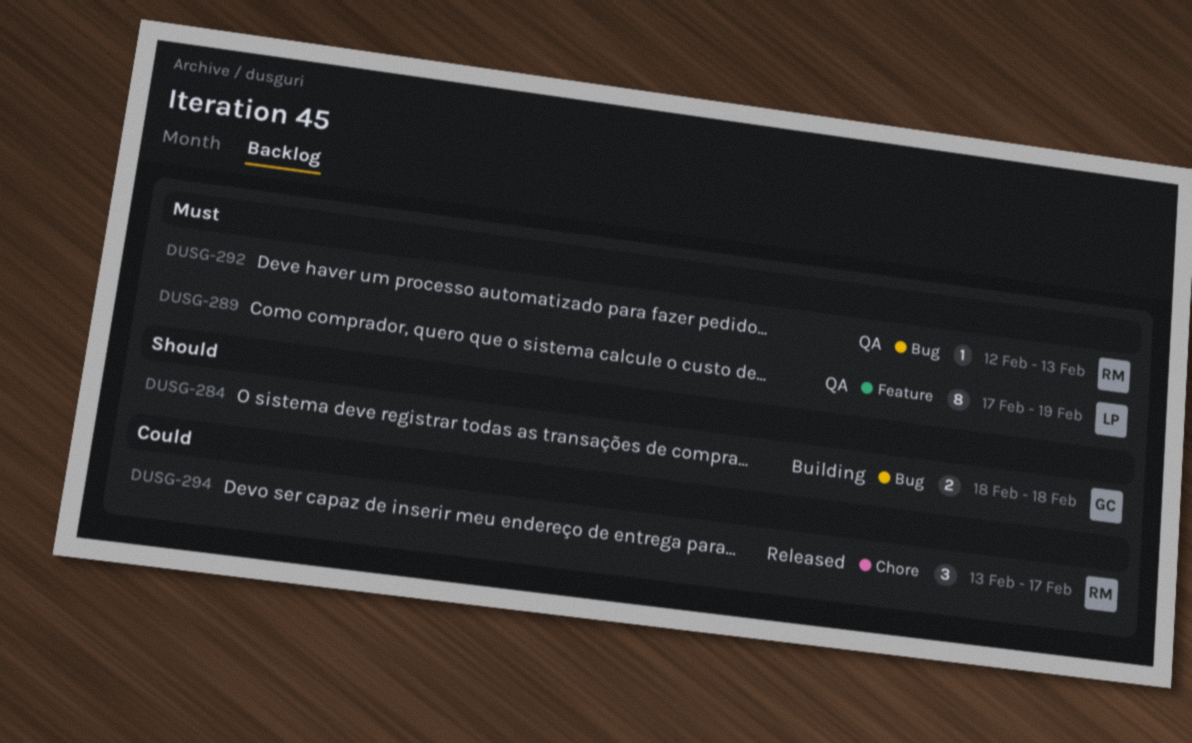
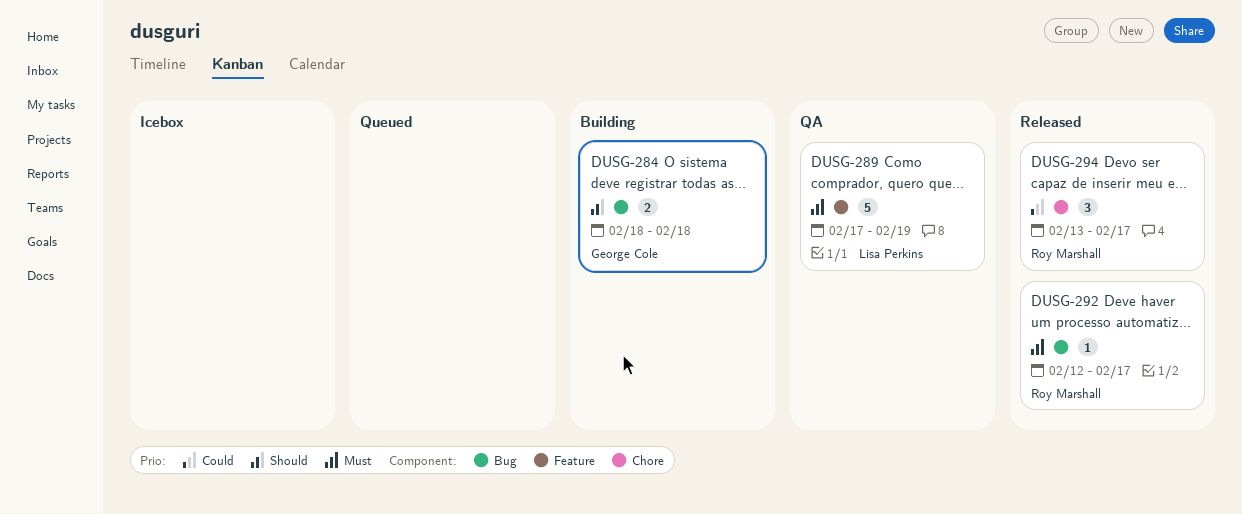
DUSG-289, estimate: 8 -> 5
DUSG-292, status: QA -> Released
DUSG-292, due: Feb 13 -> Feb 17

